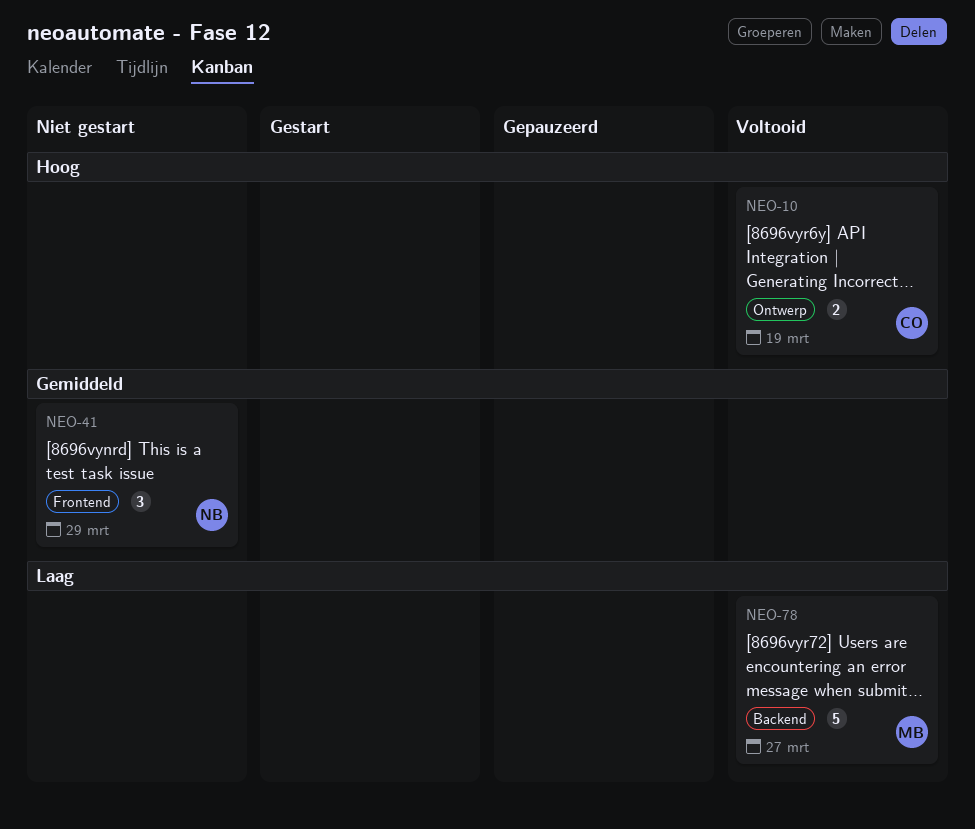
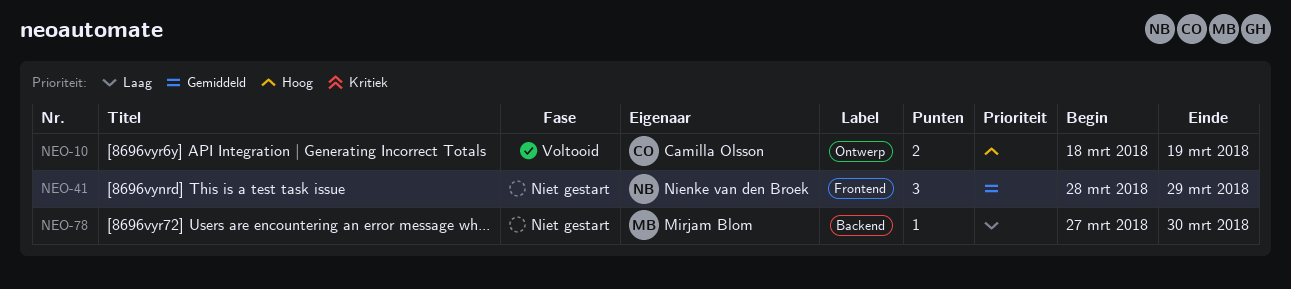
NEO-78, status: Voltooid -> Niet gestart
NEO-78, estimate: 5 -> 1
NEO-78, due: Mar 27 -> Mar 30

